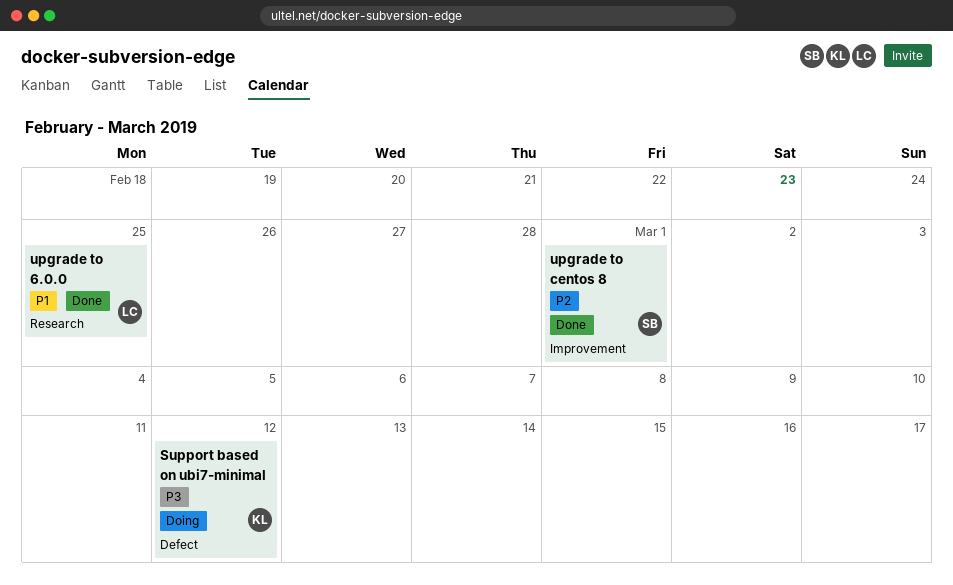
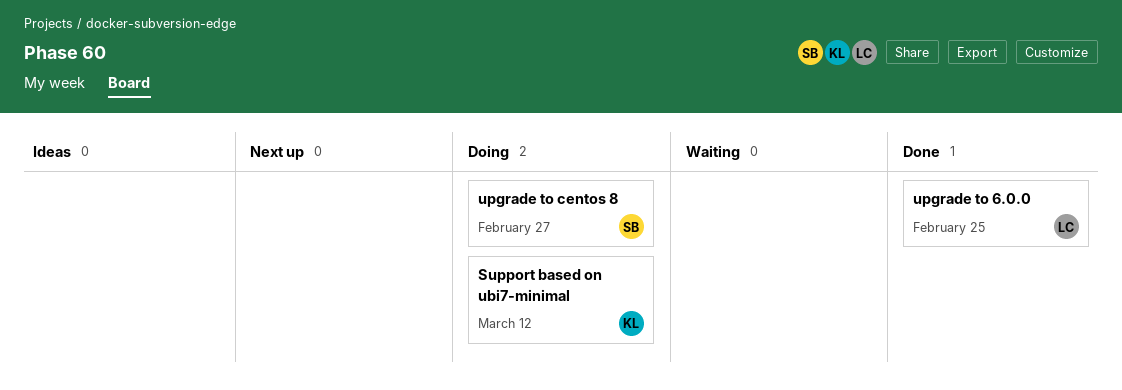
upgrade to centos 8, status: Done -> Doing
upgrade to centos 8, due: Mar 1 -> Feb 27

